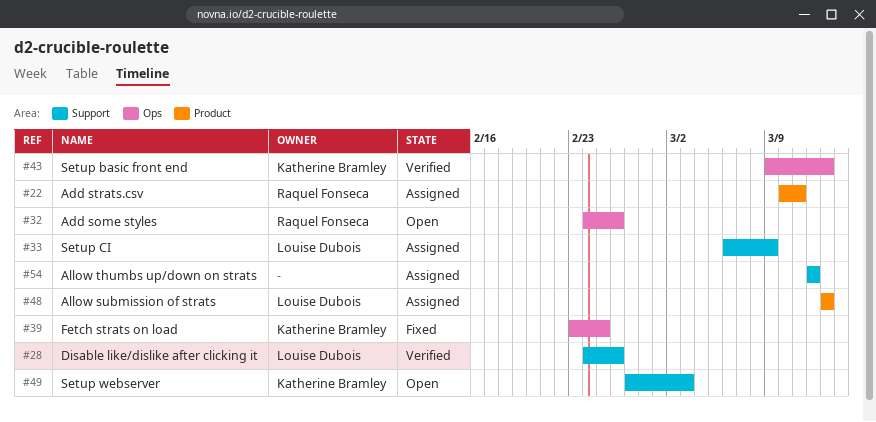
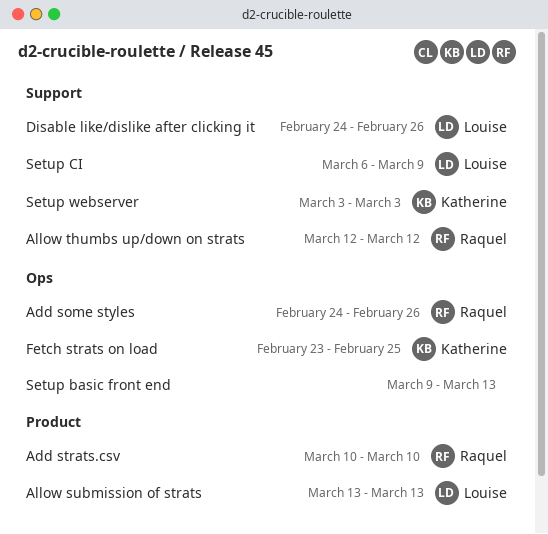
Add strats.csv, due: Mar 11 -> Mar 10
Allow thumbs up/down on strats, owner: none -> Raquel Fonseca
Setup basic front end, owner: Katherine Bramley -> none
Setup webserver, start: Feb 27 -> Mar 3

